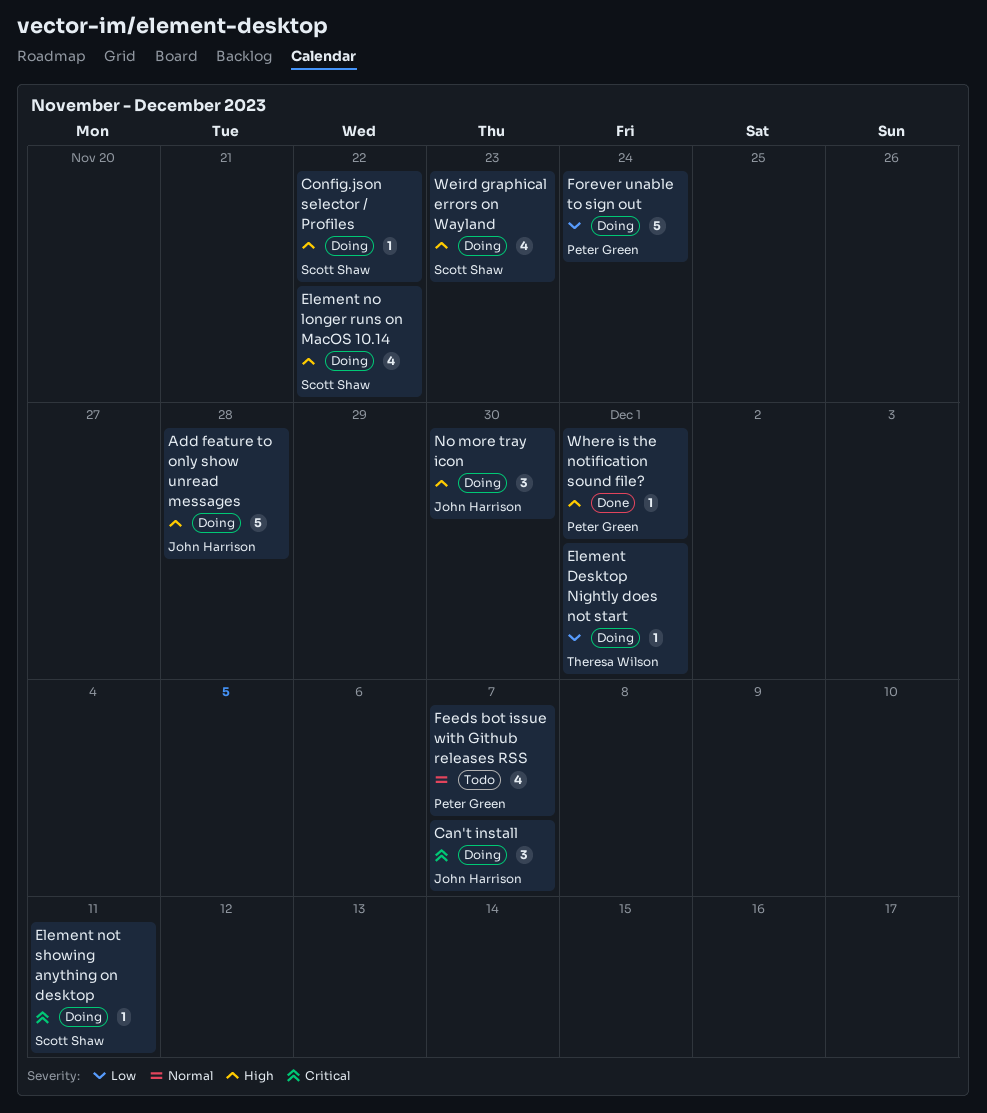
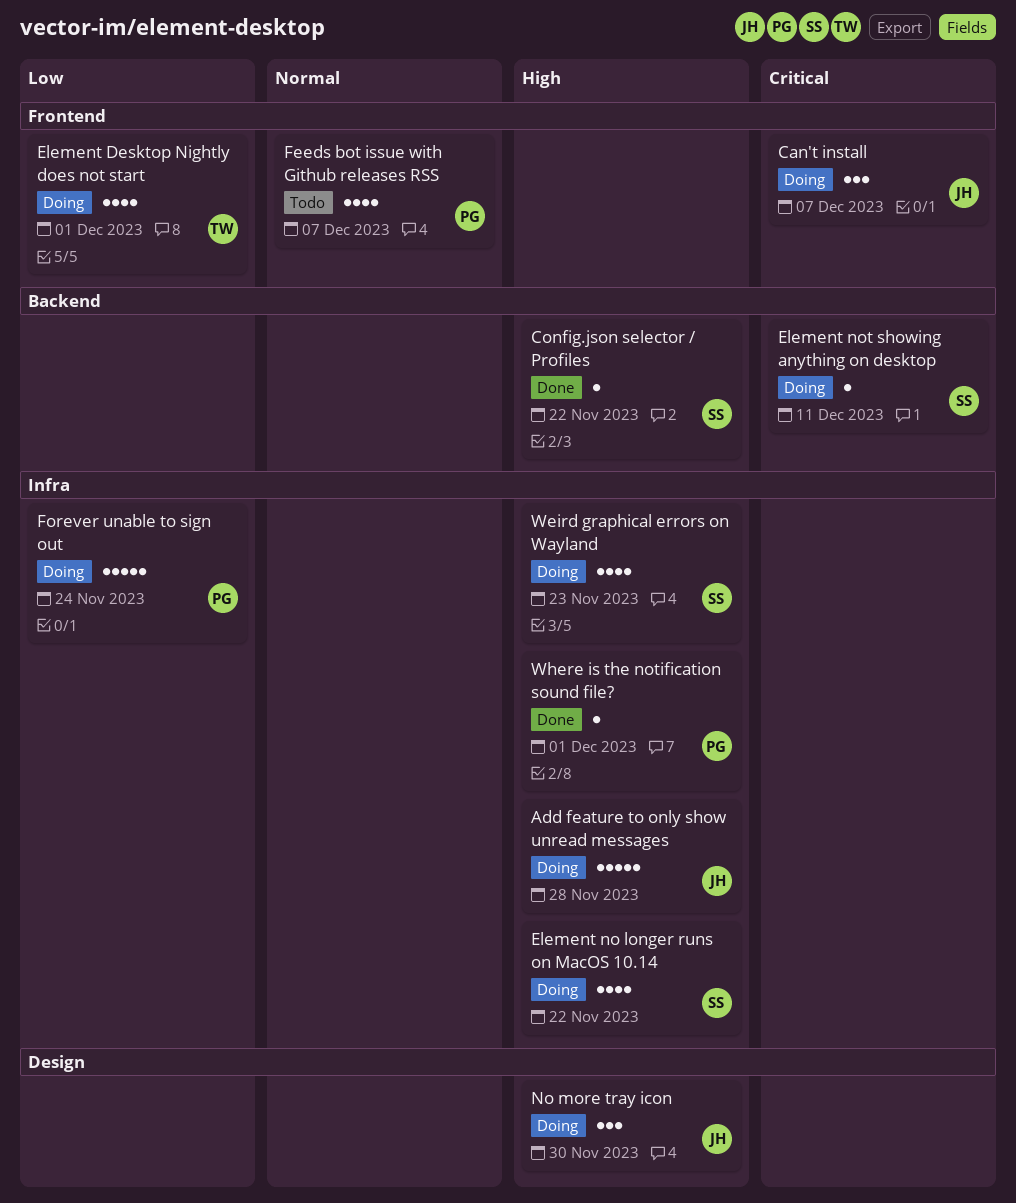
Config.json selector / Profiles, status: Doing -> Done
Element Desktop Nightly does not start, estimate: 1 -> 4

